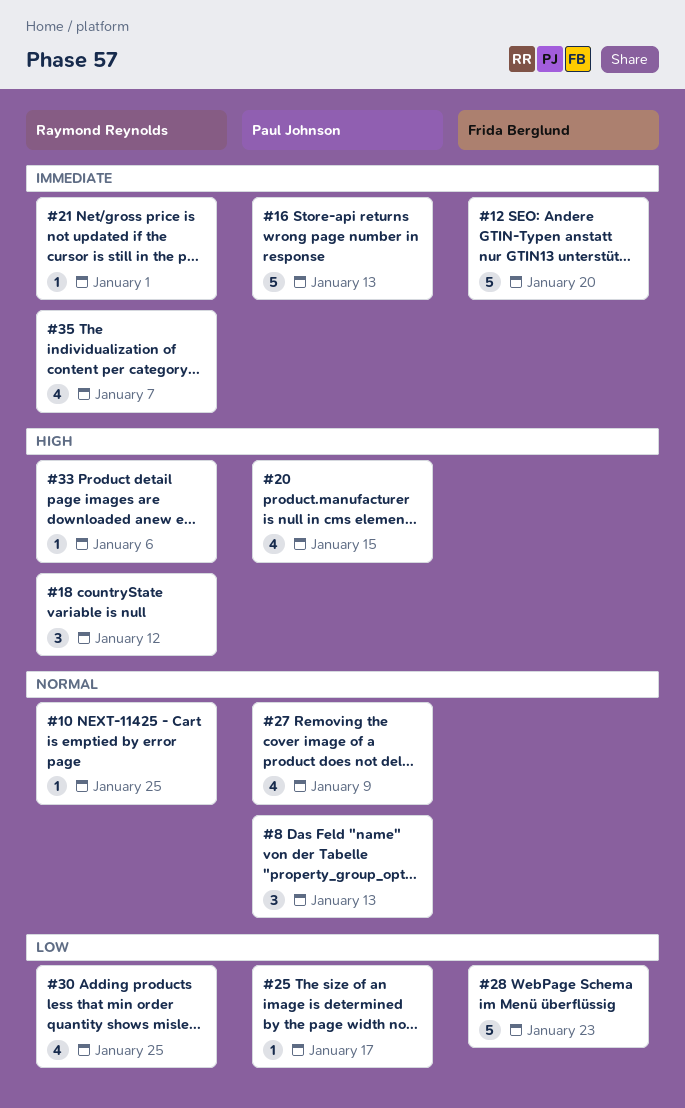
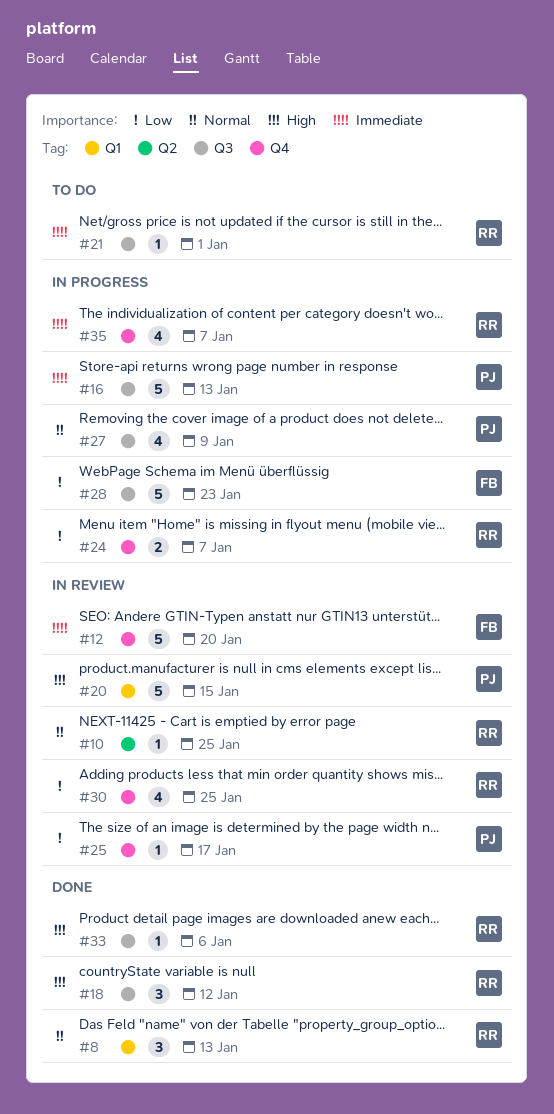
#8, owner: Paul Johnson -> Raymond Reynolds
#20, estimate: 4 -> 5
#24: none -> present

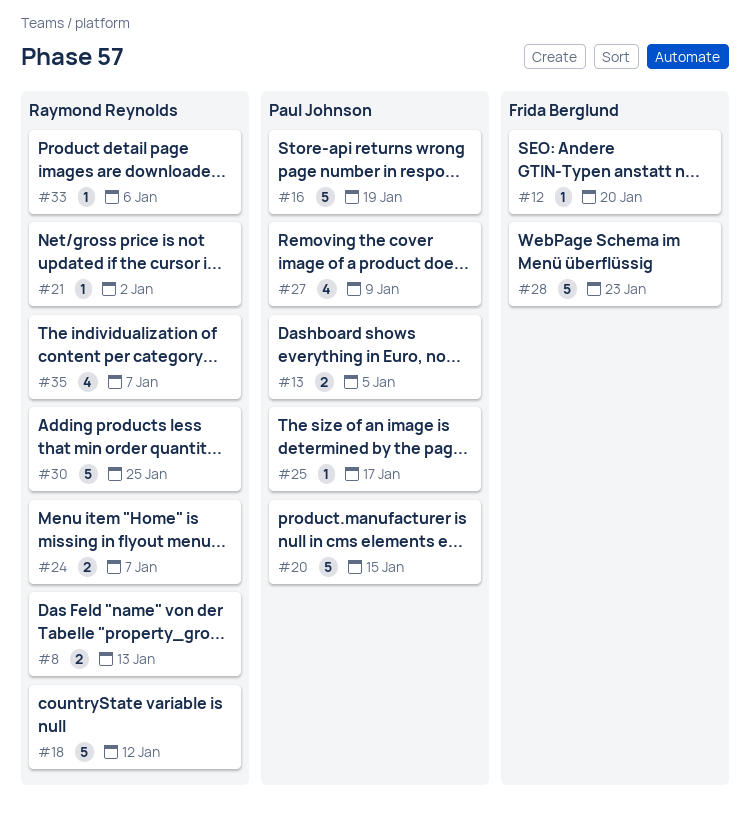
#8, estimate: 3 -> 2
#10: present -> none
#12, estimate: 5 -> 1
#13: none -> present
#16, due: Jan 13 -> Jan 19
#18, estimate: 3 -> 5
#21, due: Jan 1 -> Jan 2
#30, estimate: 4 -> 5

